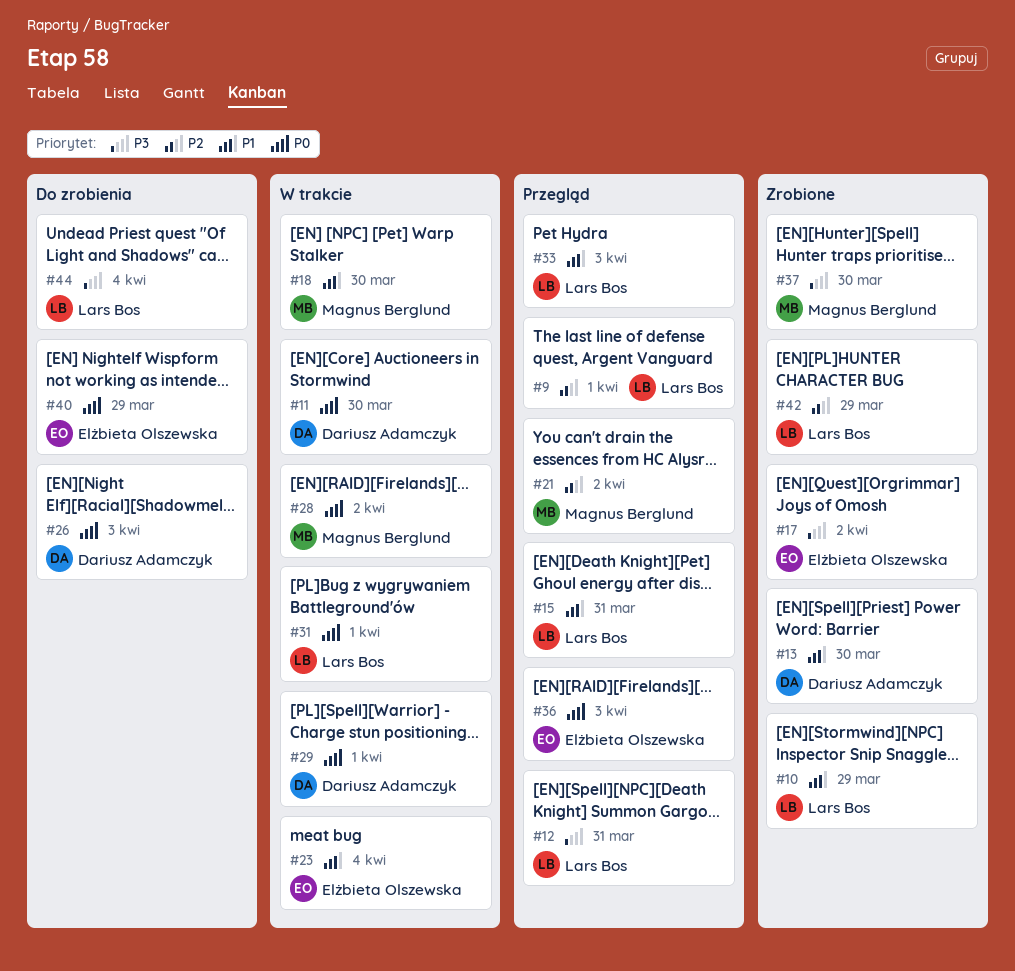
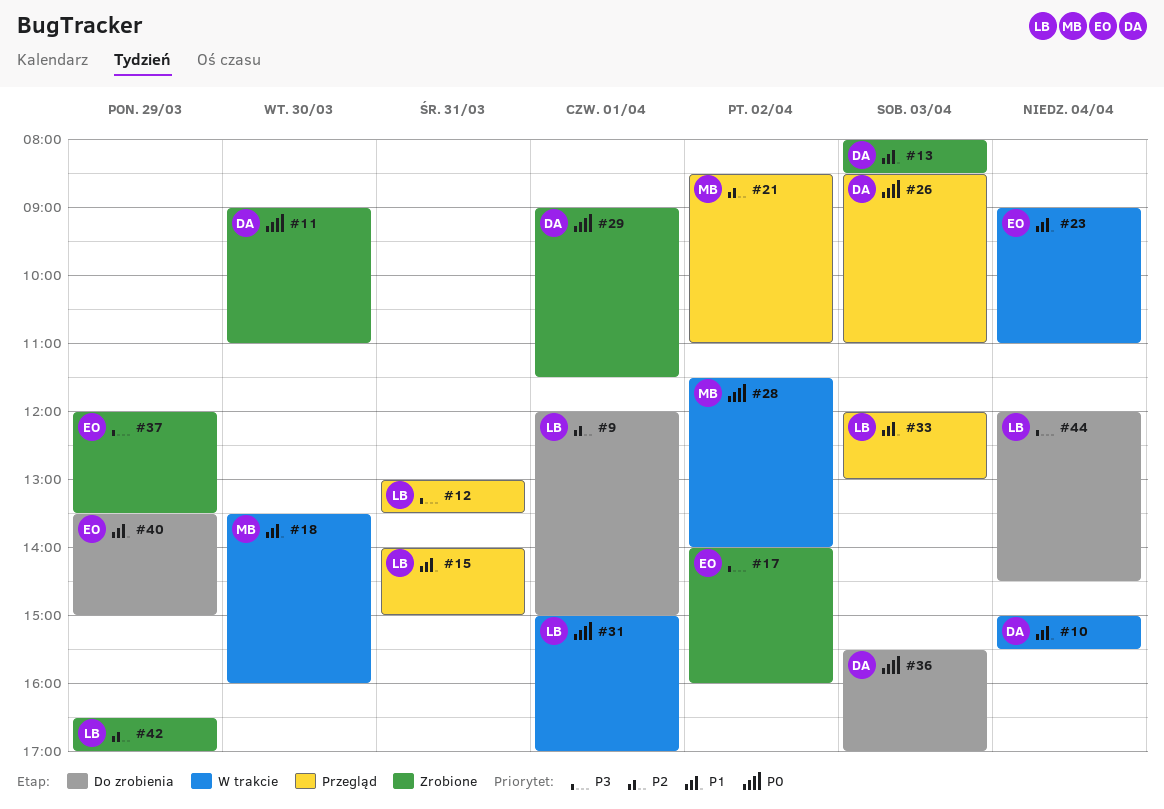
#9, status: Przegląd -> Do zrobienia
#10, status: Zrobione -> W trakcie
#10, owner: Lars Bos -> Dariusz Adamczyk
#10, day: Mar 29 -> Apr 4
#11, status: W trakcie -> Zrobione
#13, day: Mar 30 -> Apr 3
#26, status: Do zrobienia -> Przegląd
#29, status: W trakcie -> Zrobione
#36, status: Przegląd -> Do zrobienia
#36, owner: Elżbieta Olszewska -> Dariusz Adamczyk
#37, owner: Magnus Berglund -> Elżbieta Olszewska
#37, day: Mar 30 -> Mar 29
#40, priority: P0 -> P1

